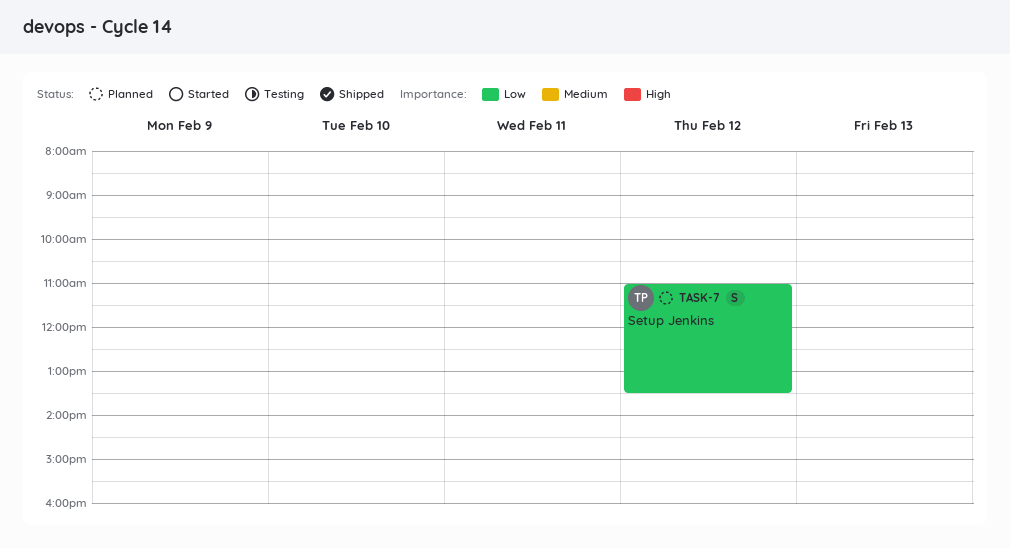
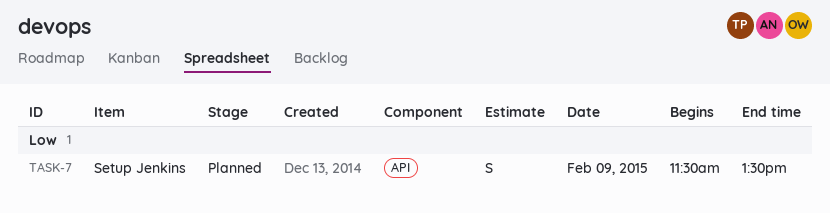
TASK-7, day: Feb 12 -> Feb 9
TASK-7, begins: 11:00 -> 11:30

